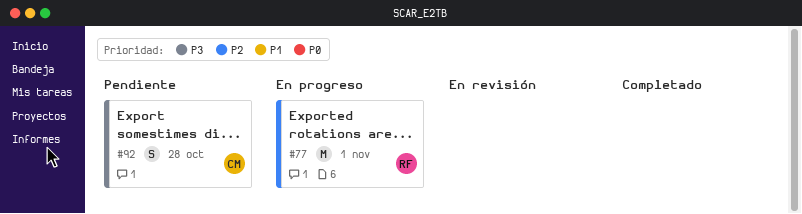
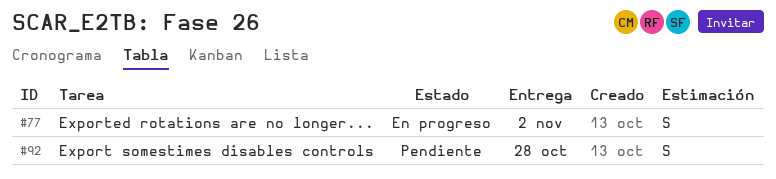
#77, estimate: M -> S
#77, due: Nov 1 -> Nov 2

